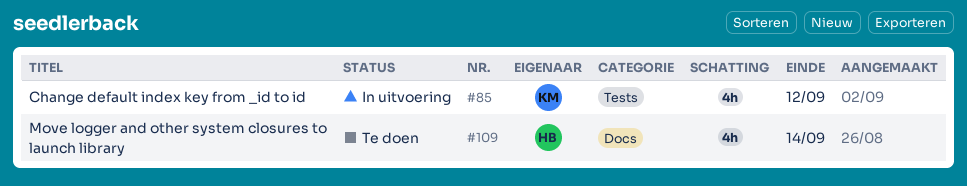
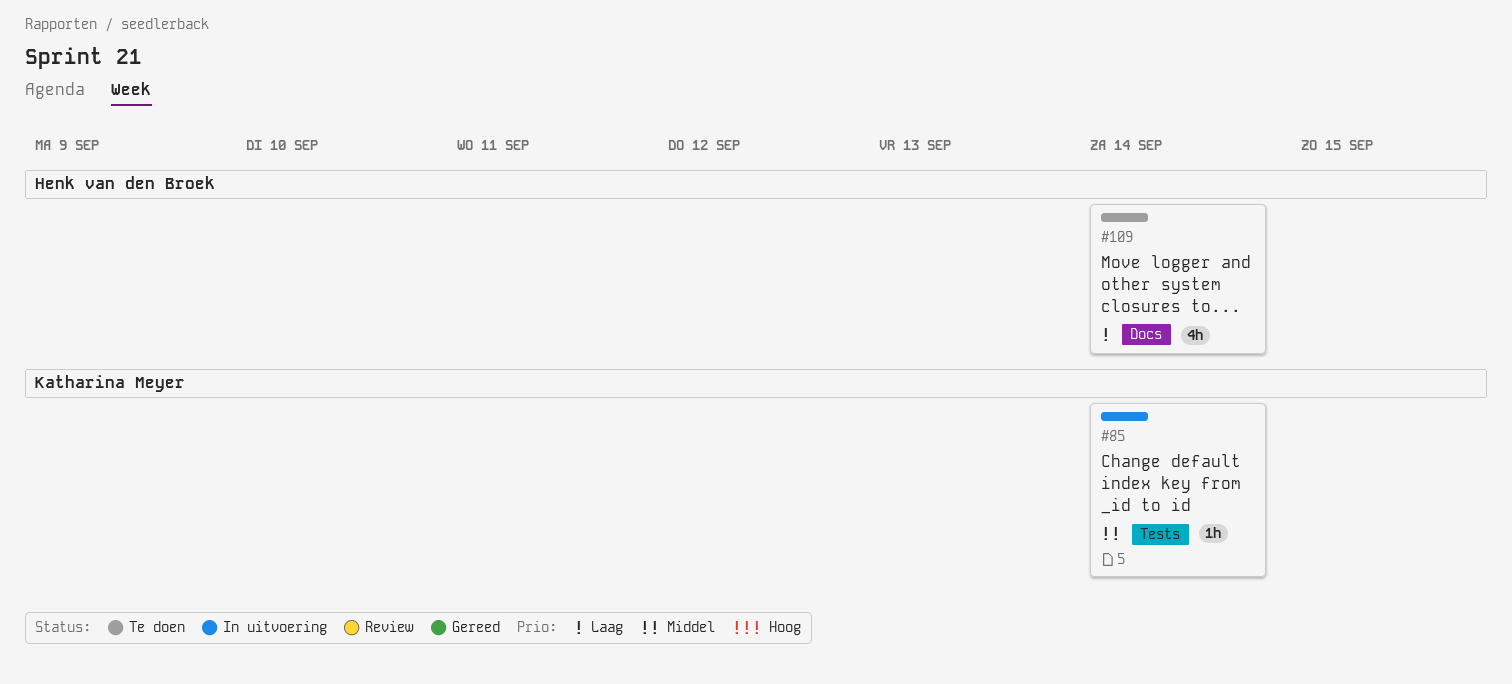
#85, estimate: 4h -> 1h
#85, due: Sep 12 -> Sep 14

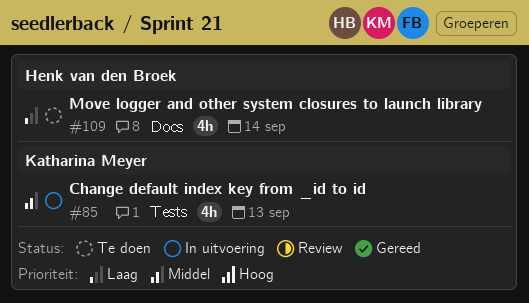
#85, estimate: 1h -> 4h
#85, due: Sep 14 -> Sep 13

